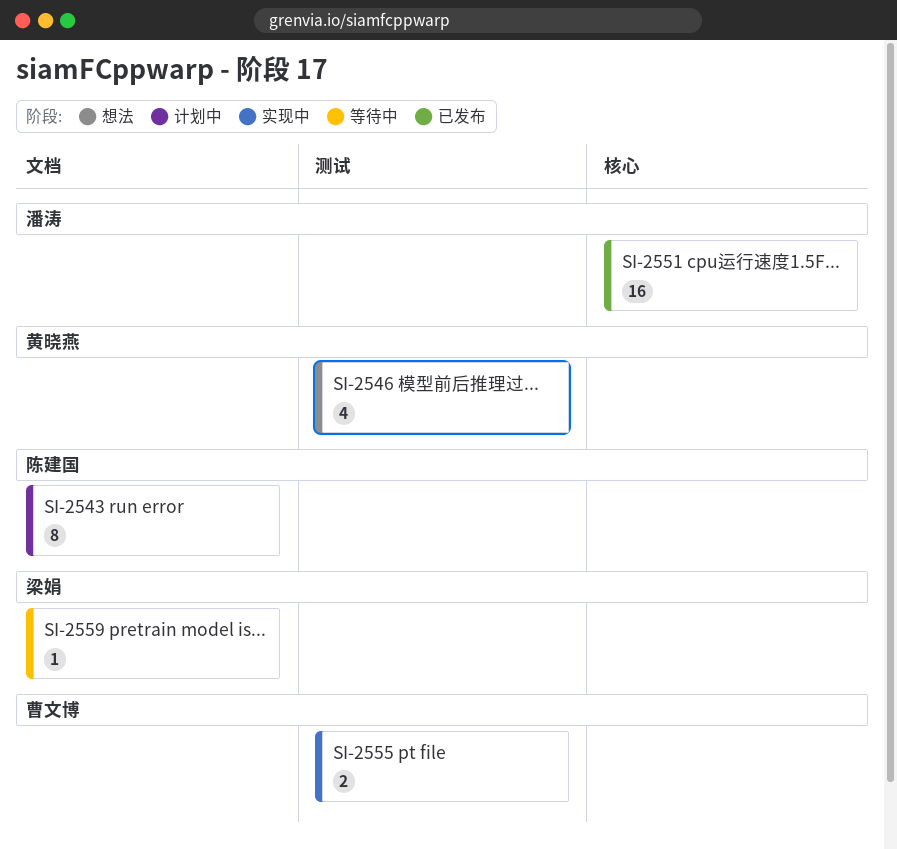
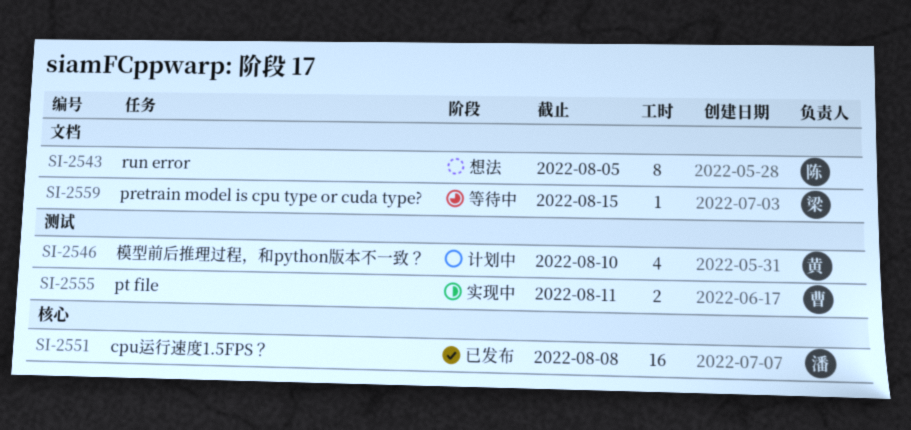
SI-2543, status: 计划中 -> 想法
SI-2546, status: 想法 -> 计划中

